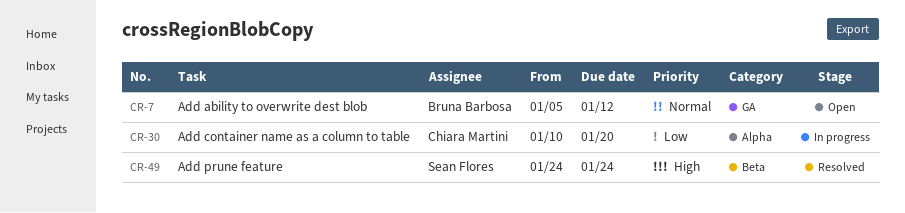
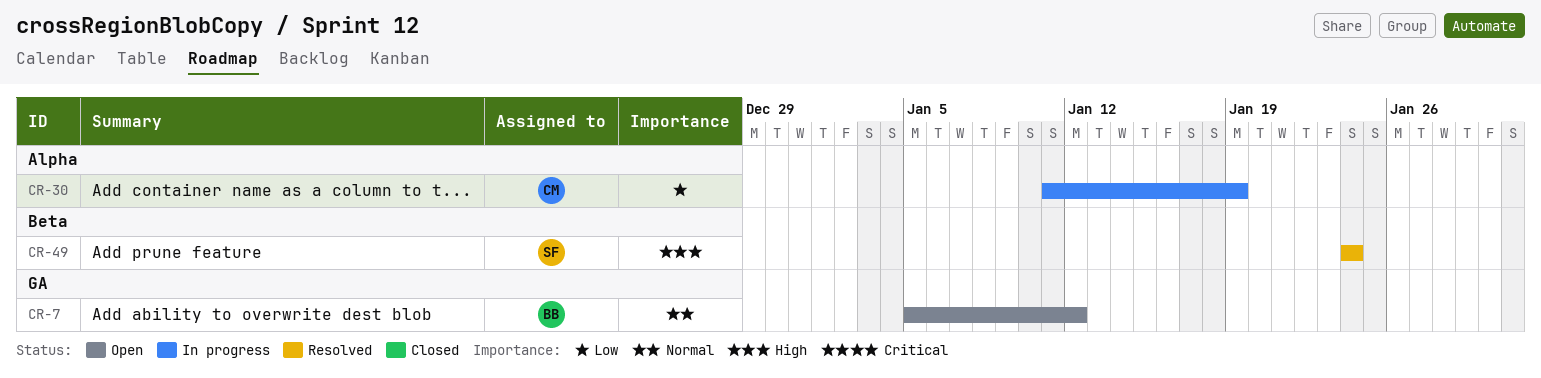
CR-30, start: Jan 10 -> Jan 11
CR-30, due: Jan 20 -> Jan 19

